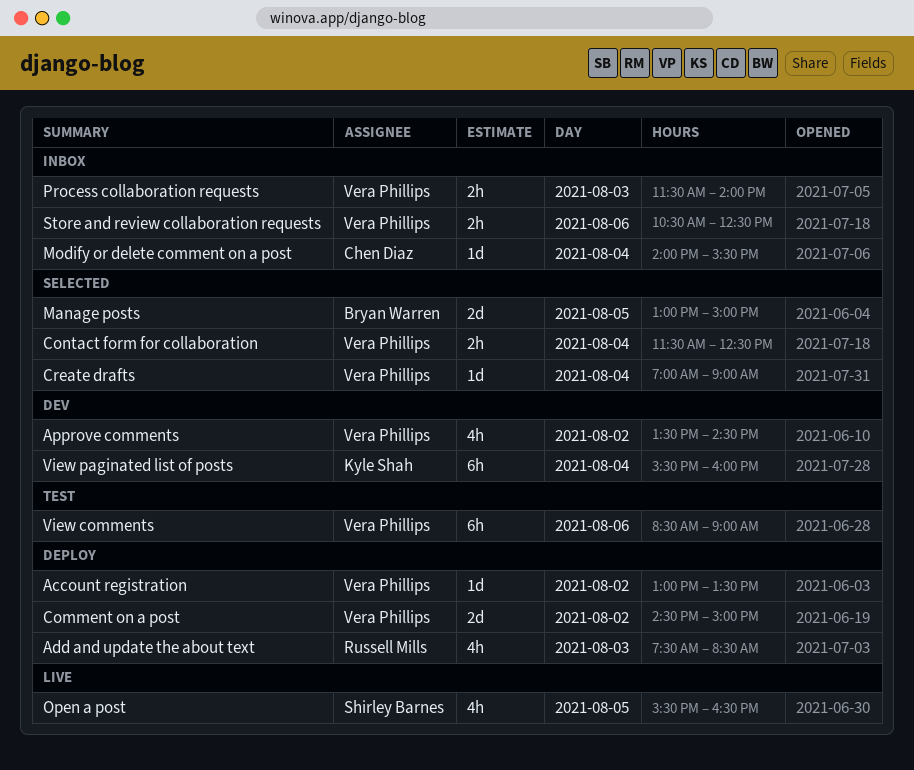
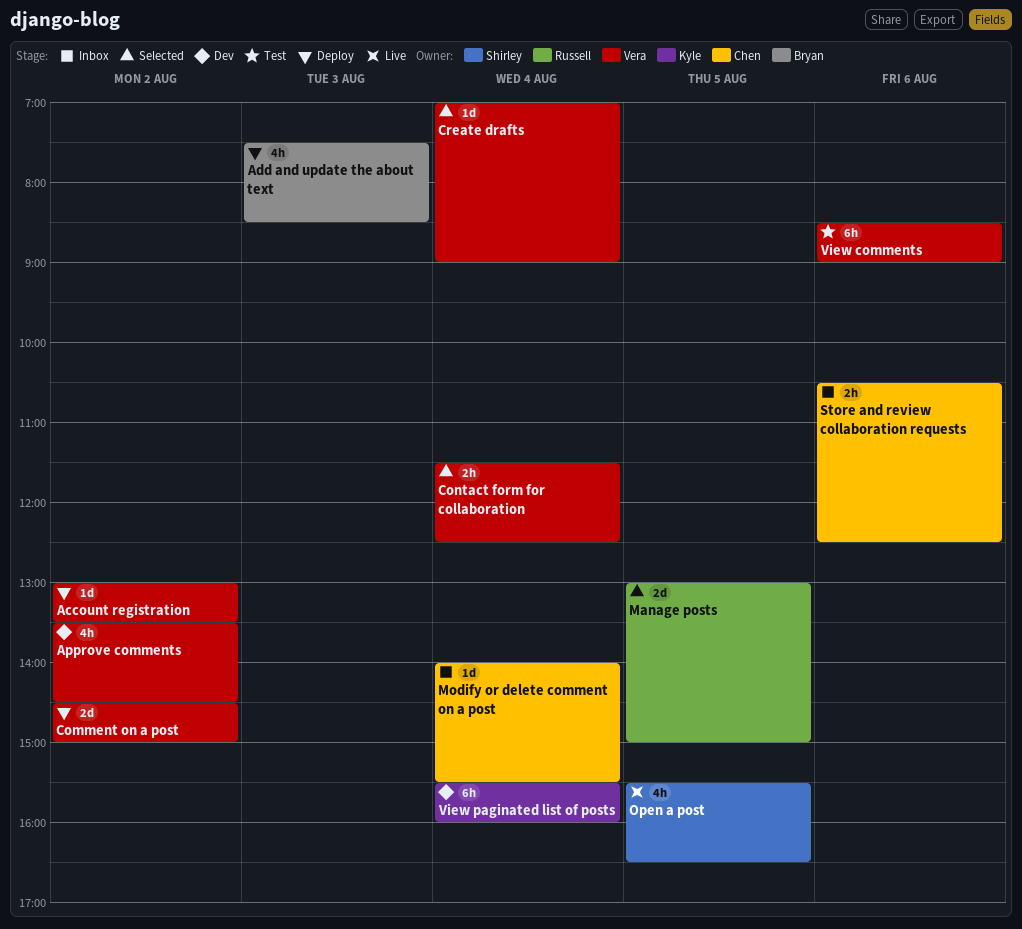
Add and update the about text, owner: Russell Mills -> Bryan Warren
Manage posts, owner: Bryan Warren -> Russell Mills
Process collaboration requests: present -> none
Store and review collaboration requests, owner: Vera Phillips -> Chen Diaz

